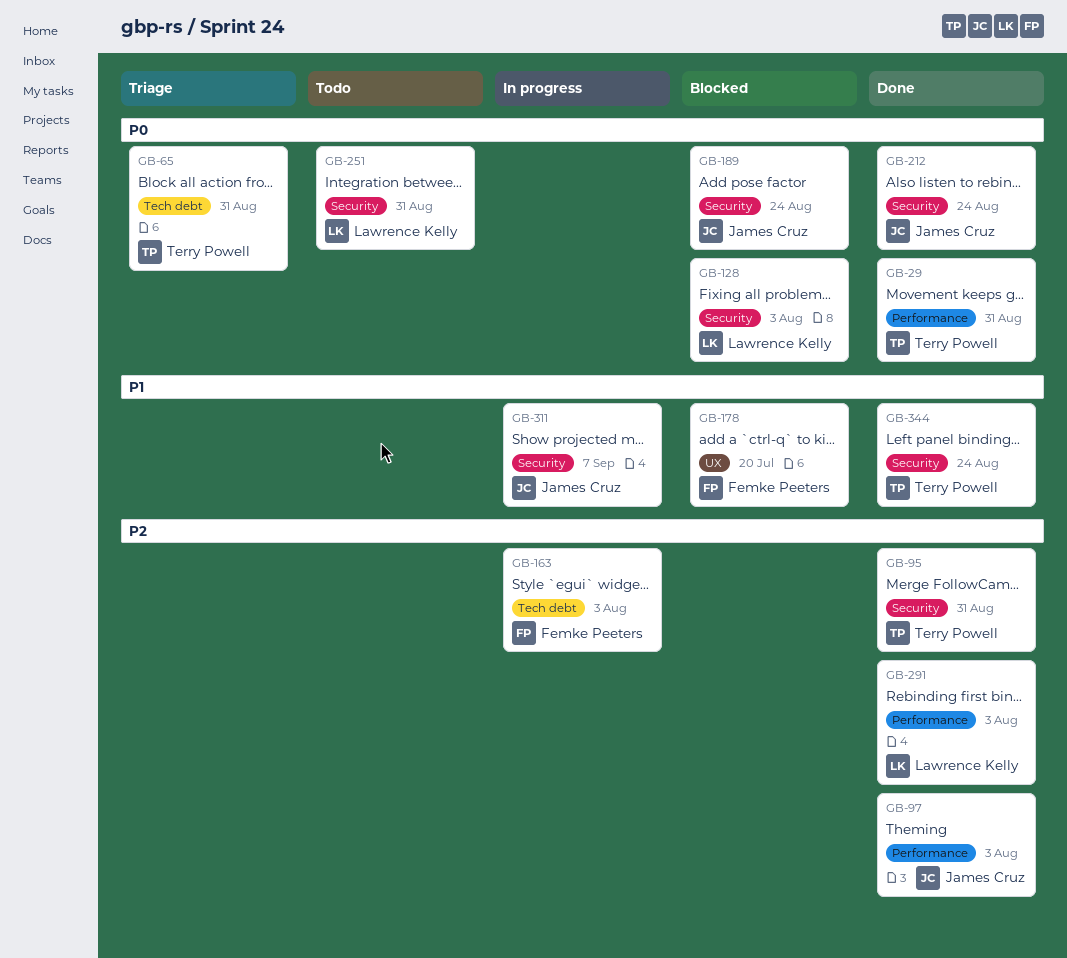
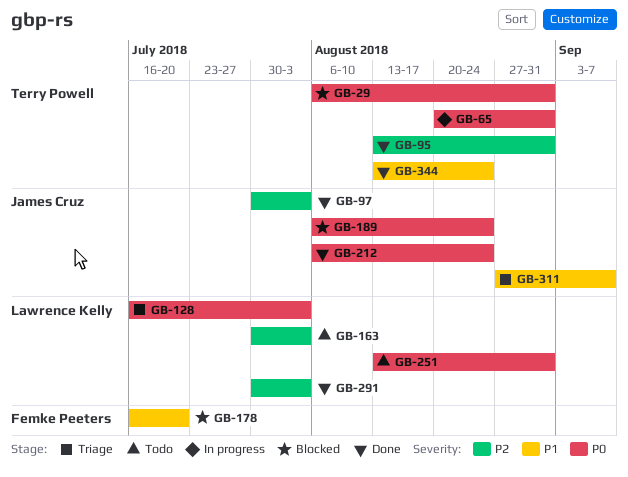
GB-29, status: Done -> Blocked
GB-65, status: Triage -> In progress
GB-128, status: Blocked -> Triage
GB-163, status: In progress -> Todo
GB-163, owner: Femke Peeters -> Lawrence Kelly
GB-311, status: In progress -> Triage

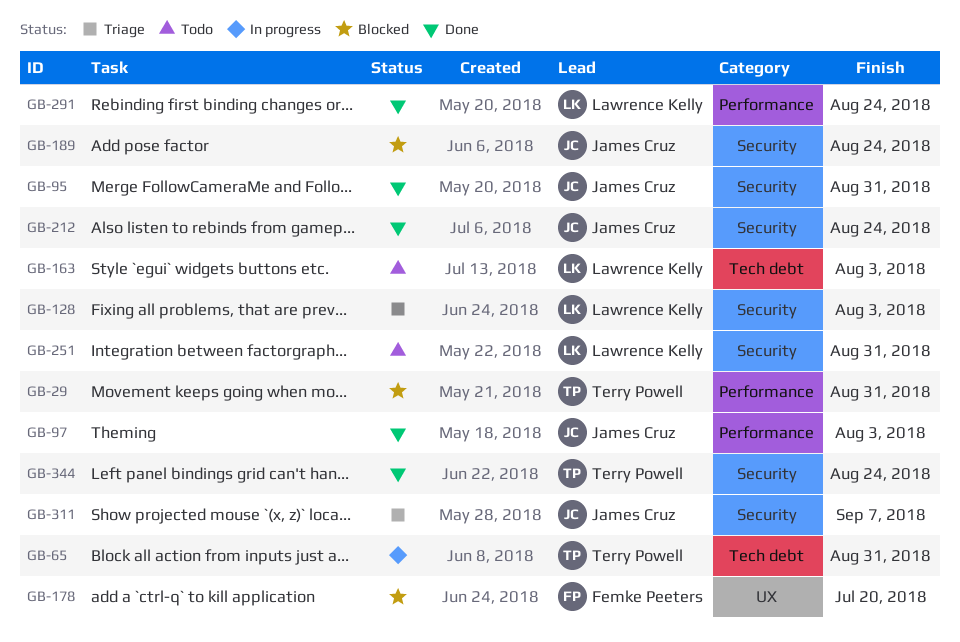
GB-95, owner: Terry Powell -> James Cruz
GB-291, due: Aug 3 -> Aug 24

